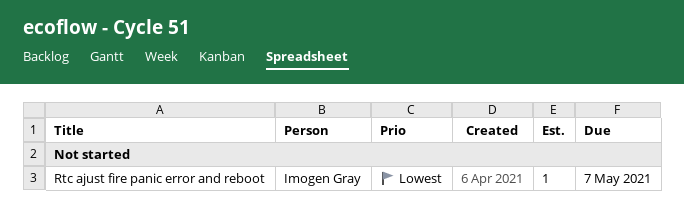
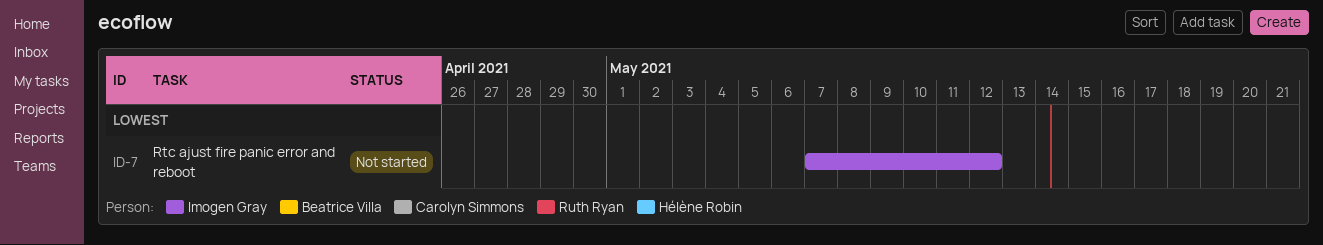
Rtc ajust fire panic error and reboot, due: May 7 -> May 12

